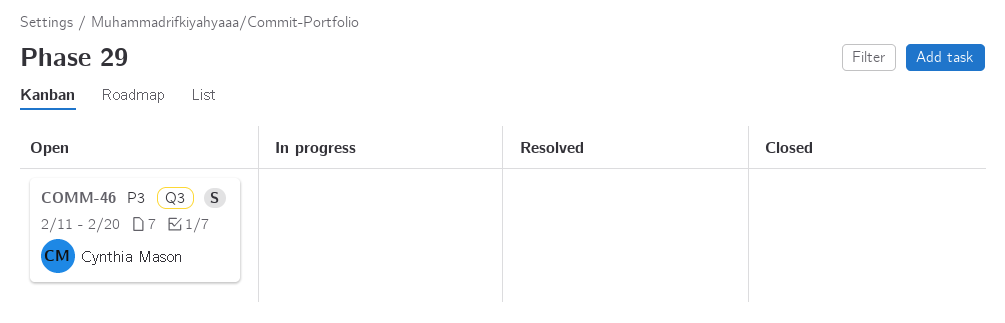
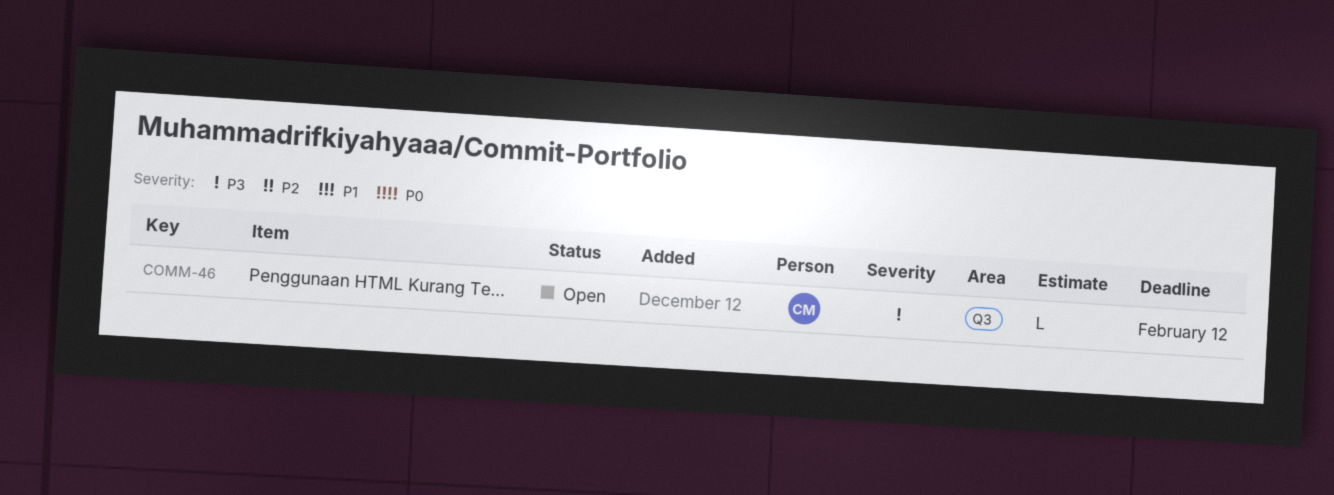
COMM-46, estimate: S -> L
COMM-46, due: Feb 20 -> Feb 12

